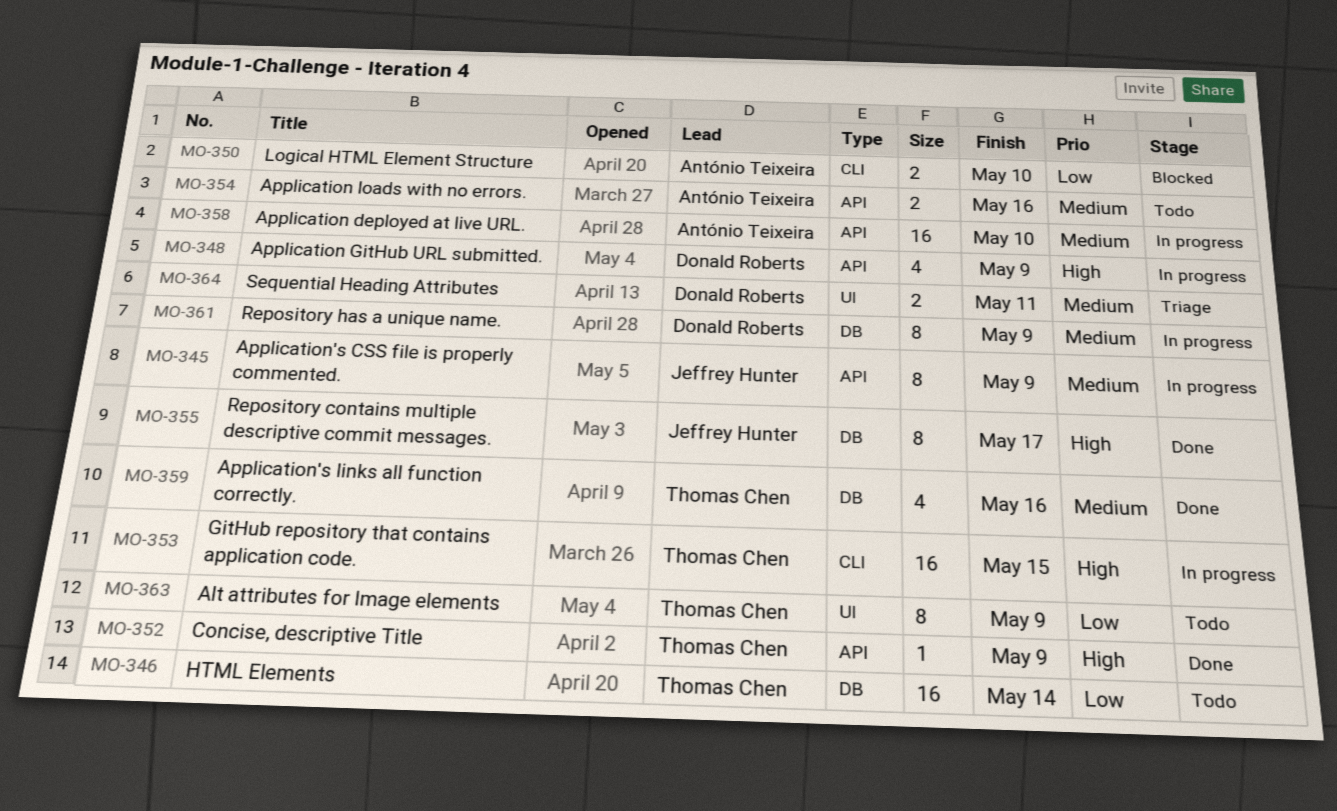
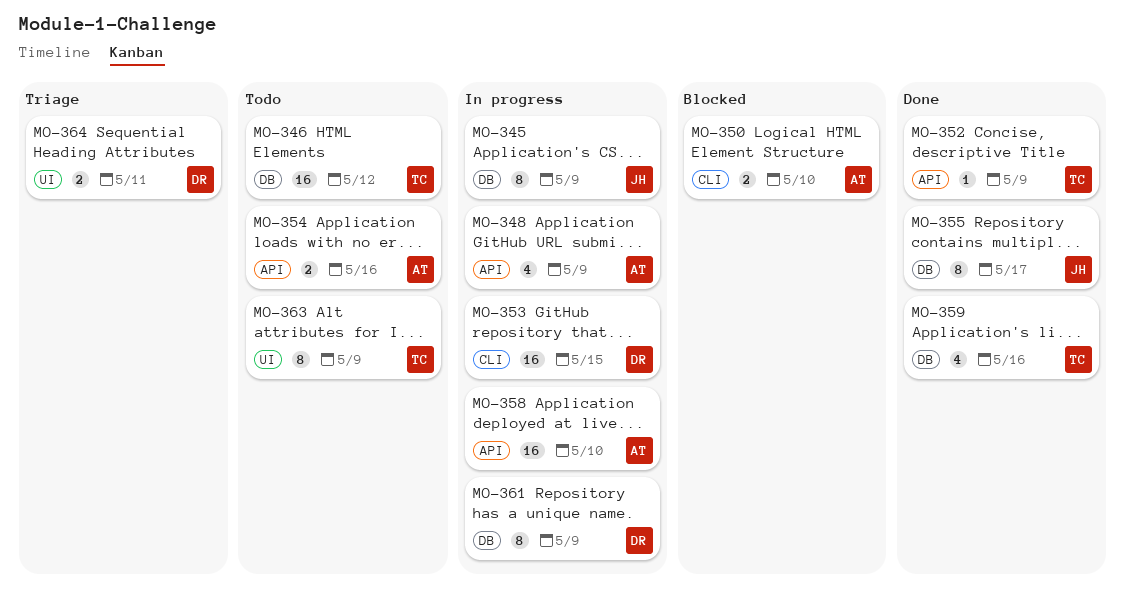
MO-345, label: API -> DB
MO-346, due: May 14 -> May 12
MO-348, owner: Donald Roberts -> António Teixeira
MO-353, owner: Thomas Chen -> Donald Roberts

